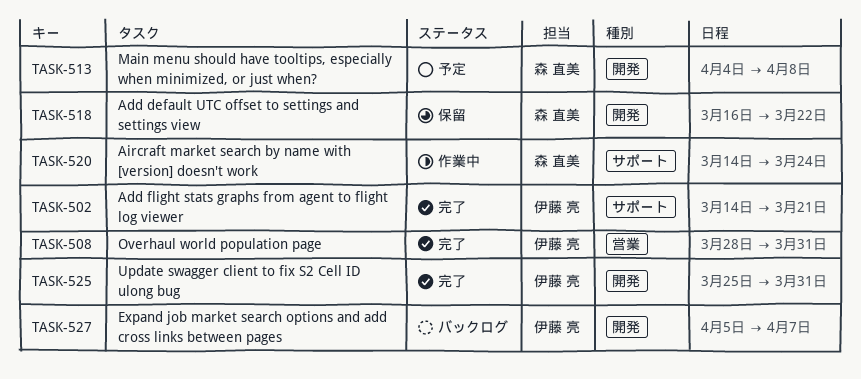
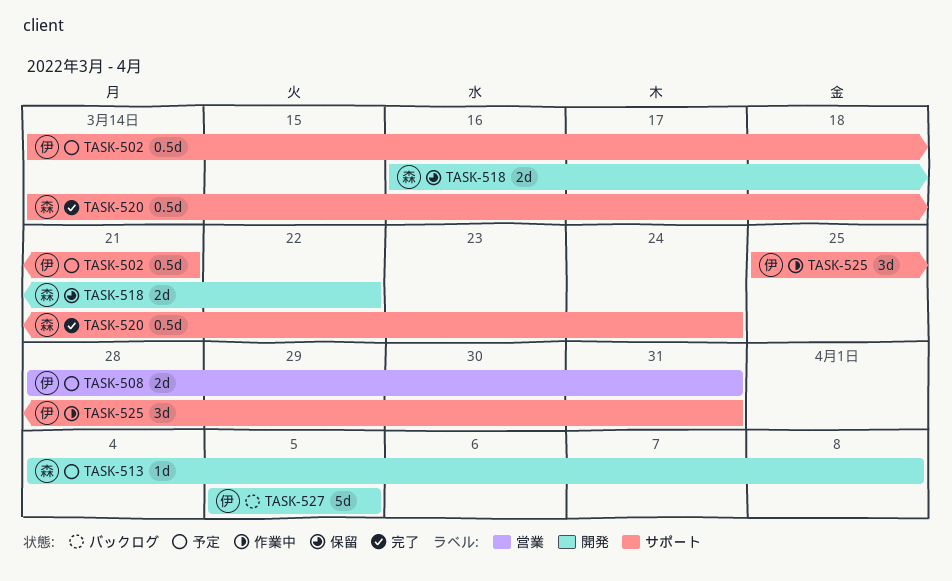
TASK-502, status: 完了 -> 予定
TASK-508, status: 完了 -> 予定
TASK-520, status: 作業中 -> 完了
TASK-525, status: 完了 -> 作業中
TASK-525, label: 開発 -> サポート
TASK-527, due: Apr 7 -> Apr 5

